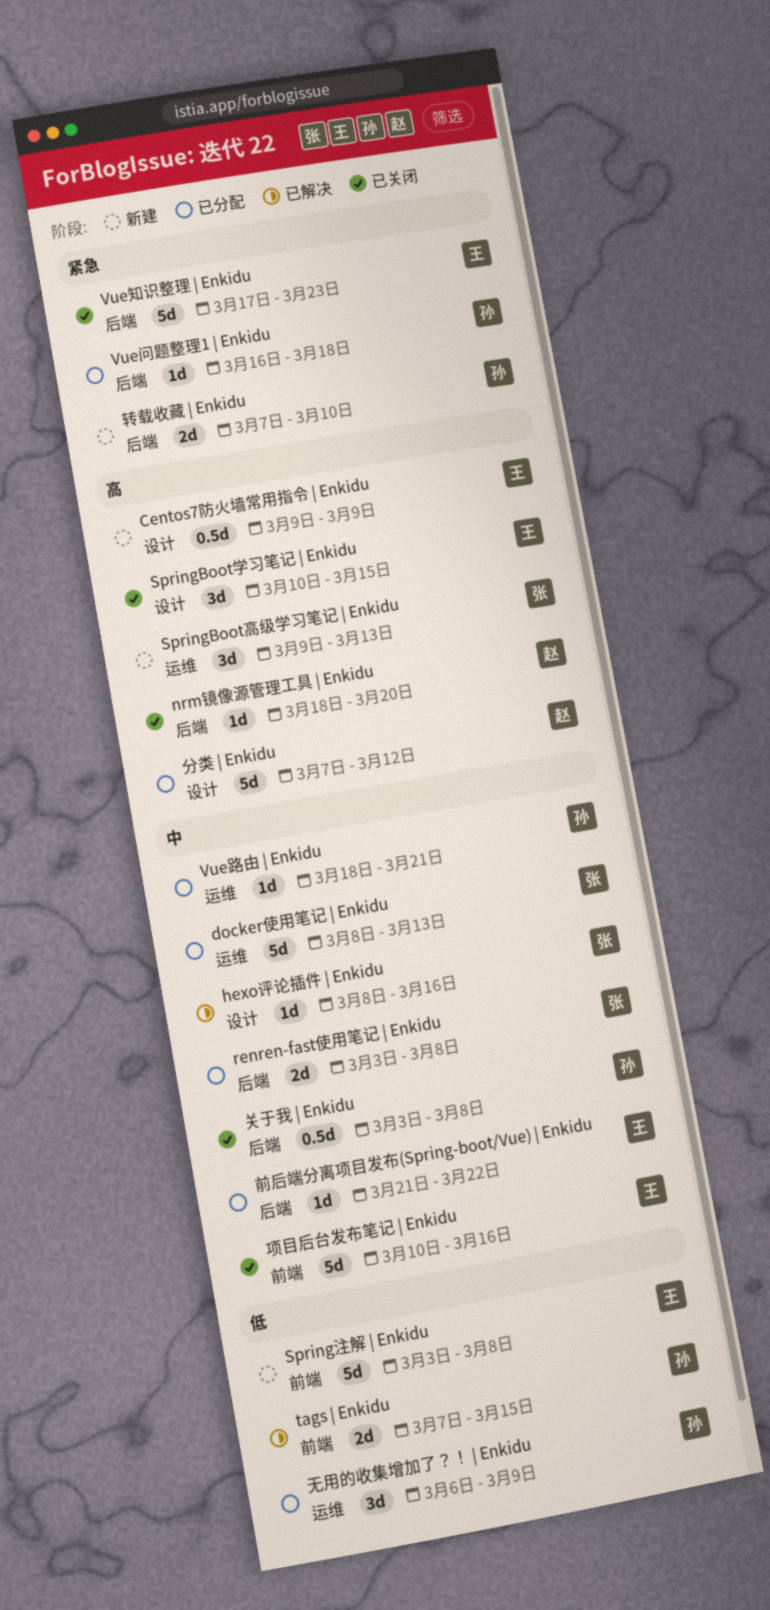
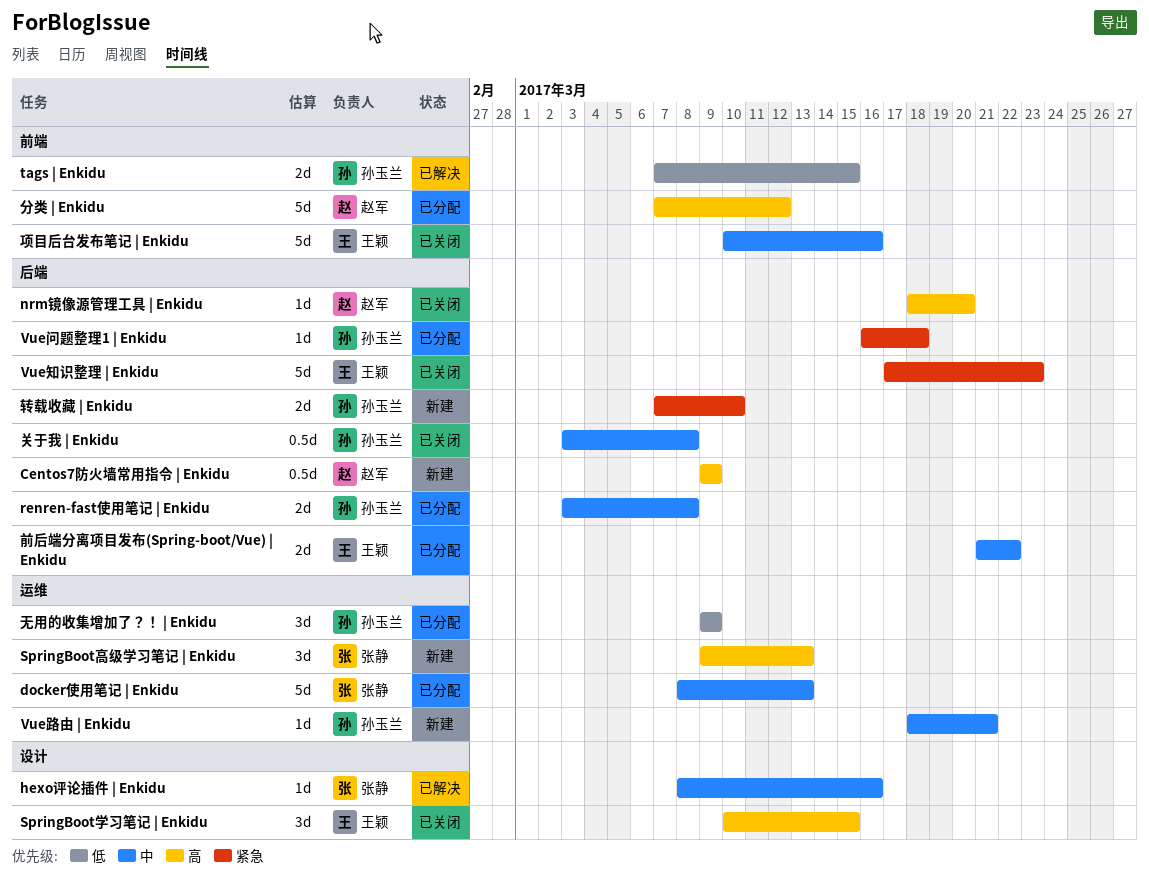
Centos7防火墙常用指令 | Enkidu, owner: 王颖 -> 赵军
Centos7防火墙常用指令 | Enkidu, label: 设计 -> 后端
renren-fast使用笔记 | Enkidu, owner: 张静 -> 孙玉兰
Spring注解 | Enkidu: present -> none
Vue路由 | Enkidu, status: 已分配 -> 新建
分类 | Enkidu, label: 设计 -> 前端
前后端分离项目发布(Spring-boot/Vue) | Enkidu, estimate: 1d -> 2d
无用的收集增加了？！ | Enkidu, start: Mar 6 -> Mar 9

